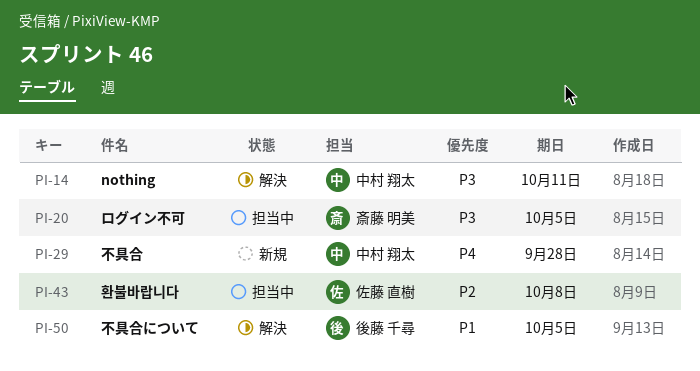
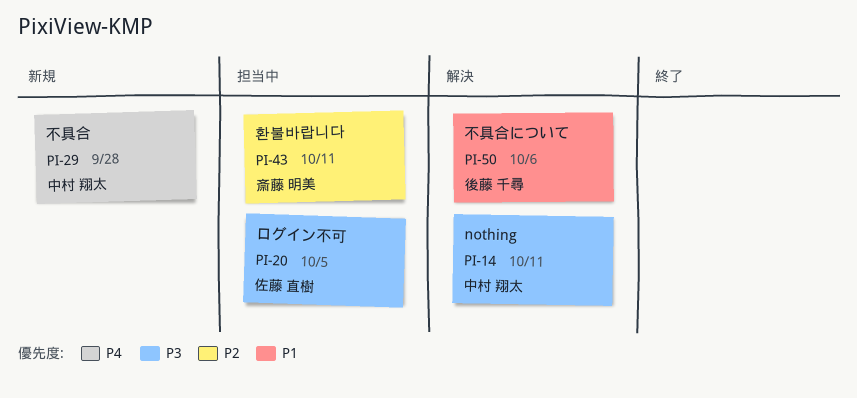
PI-20, owner: 斎藤 明美 -> 佐藤 直樹
PI-43, owner: 佐藤 直樹 -> 斎藤 明美
PI-43, due: Oct 8 -> Oct 11
PI-50, due: Oct 5 -> Oct 6

